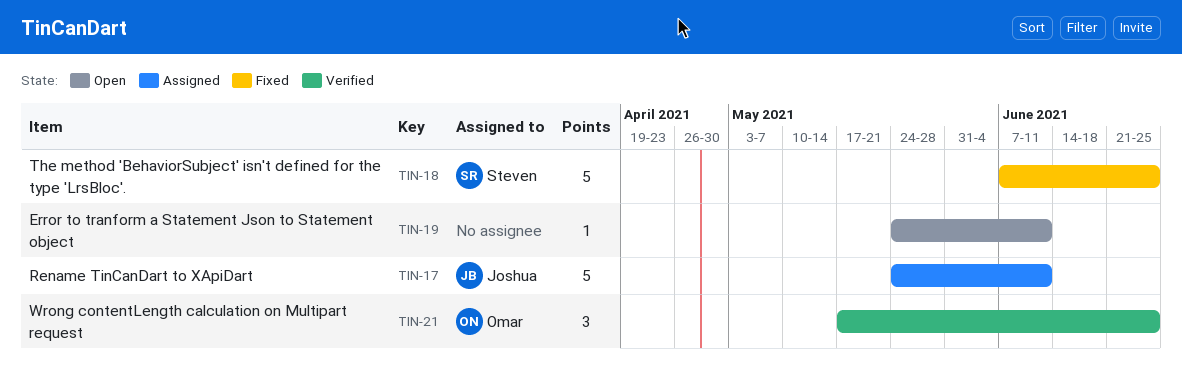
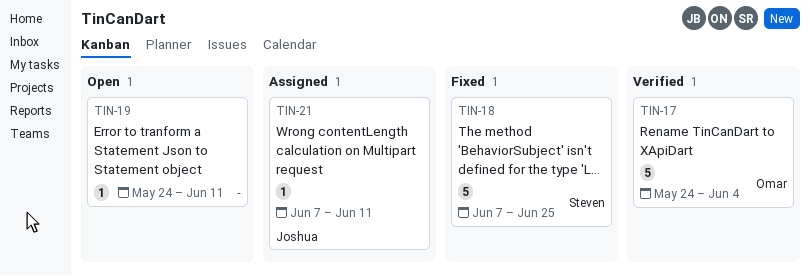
TIN-17, status: Assigned -> Verified
TIN-17, owner: Joshua -> Omar
TIN-17, due: Jun 11 -> Jun 4
TIN-21, status: Verified -> Assigned
TIN-21, owner: Omar -> Joshua
TIN-21, estimate: 3 -> 1
TIN-21, start: May 17 -> Jun 7
TIN-21, due: Jun 25 -> Jun 11

